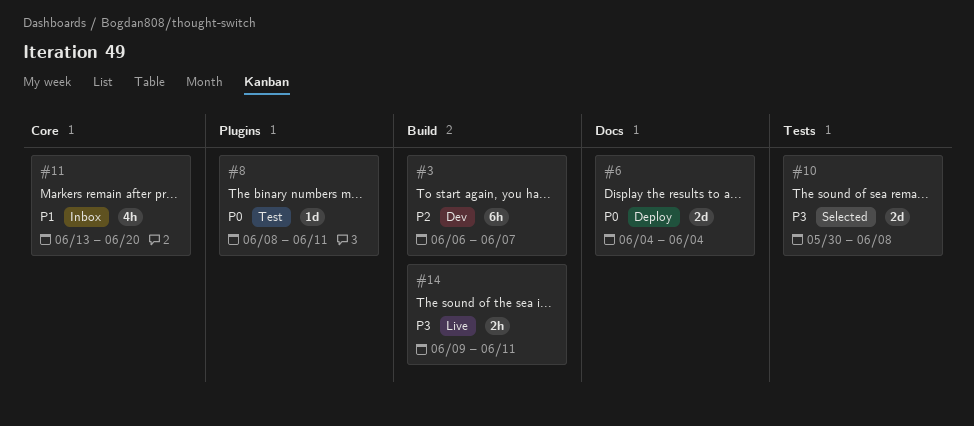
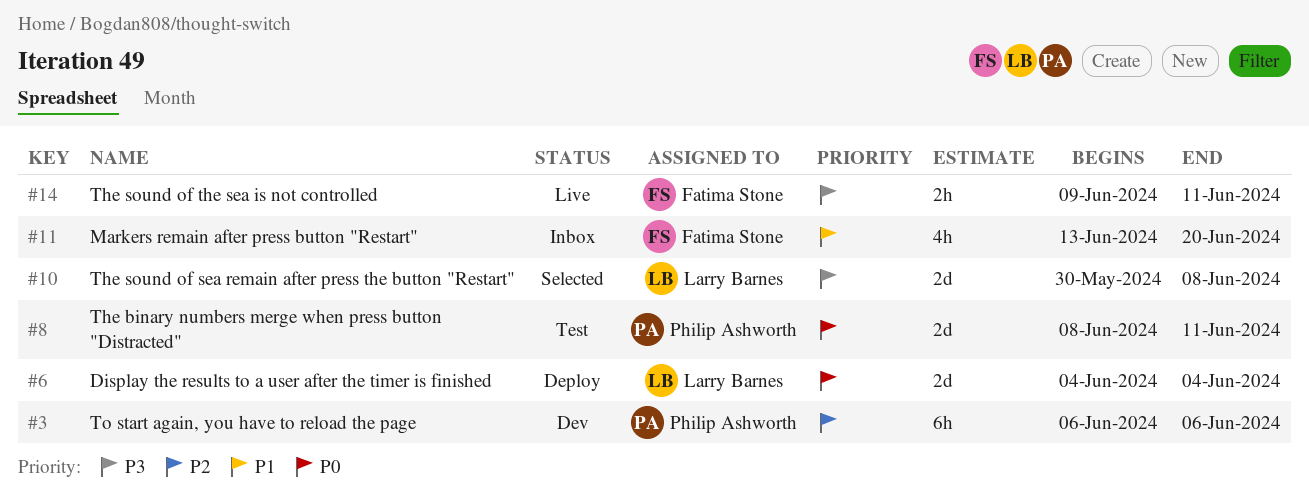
#3, due: Jun 7 -> Jun 6
#8, estimate: 1d -> 2d

